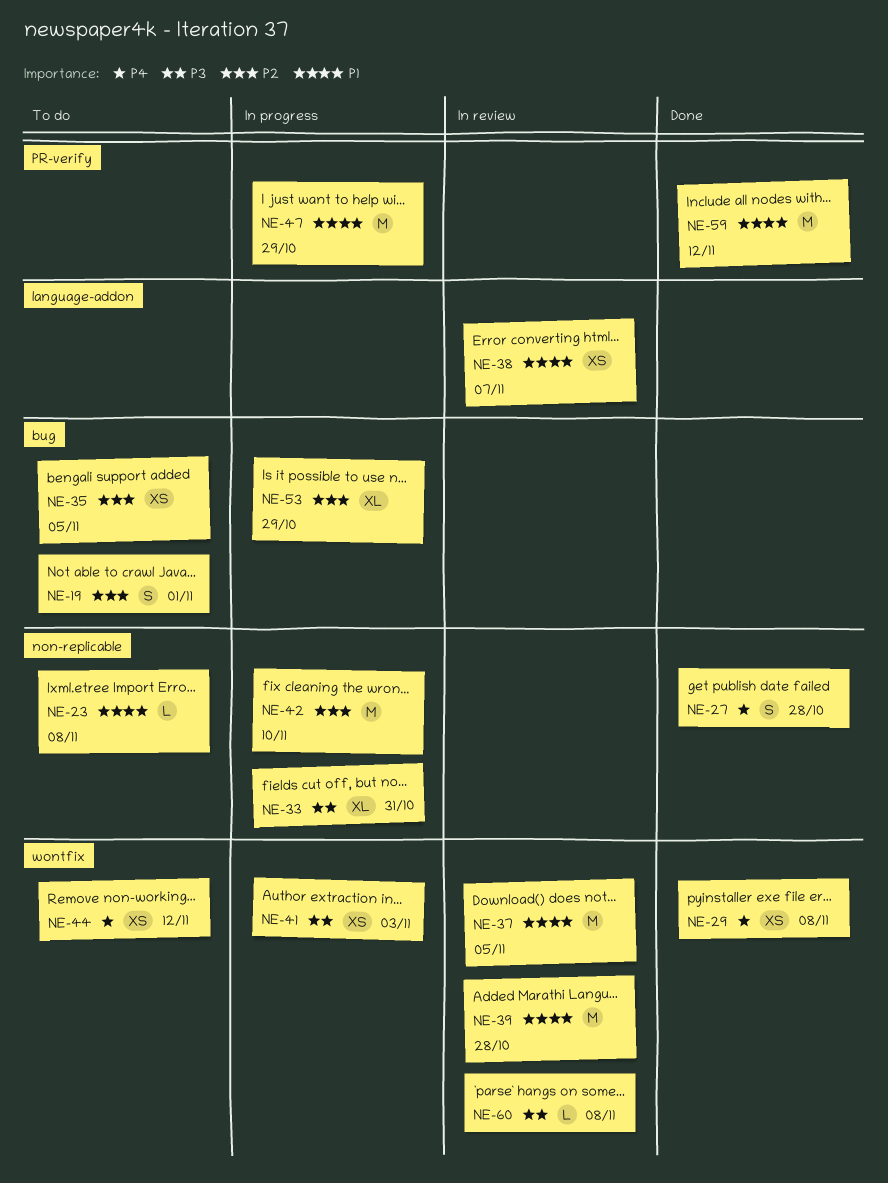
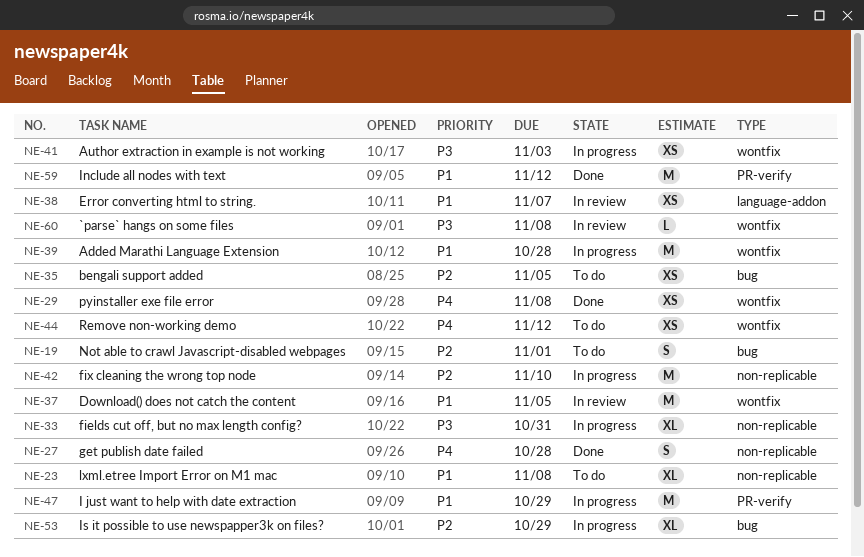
NE-23, estimate: L -> XL
NE-39, status: In review -> In progress

